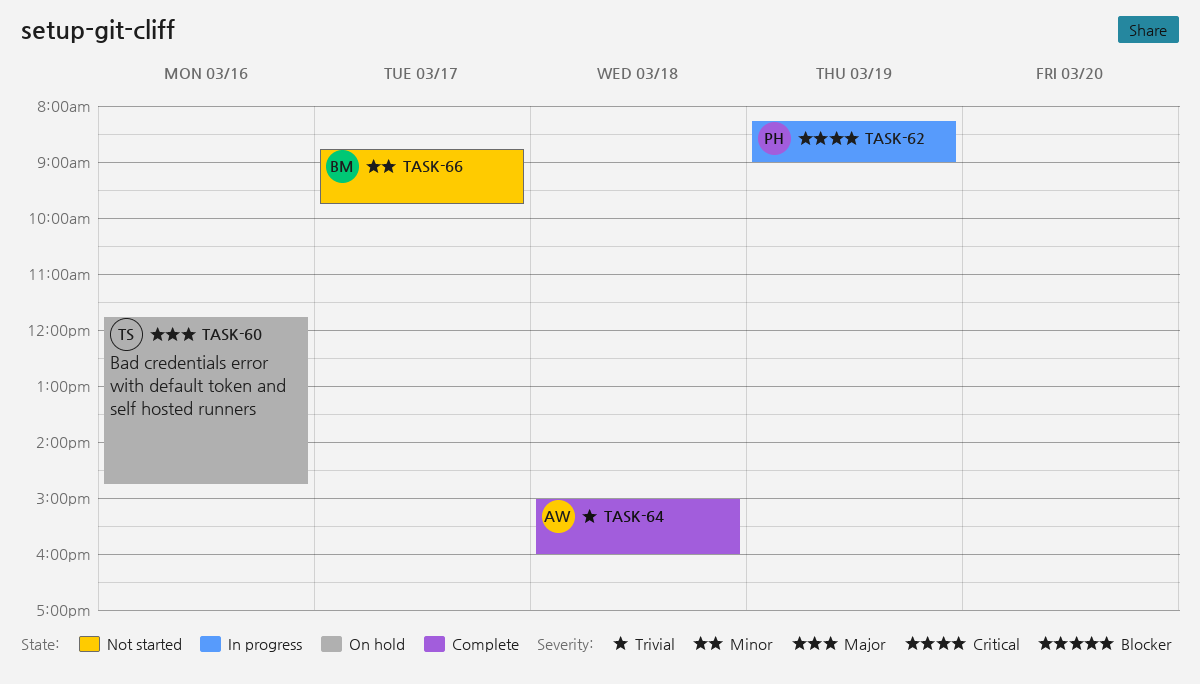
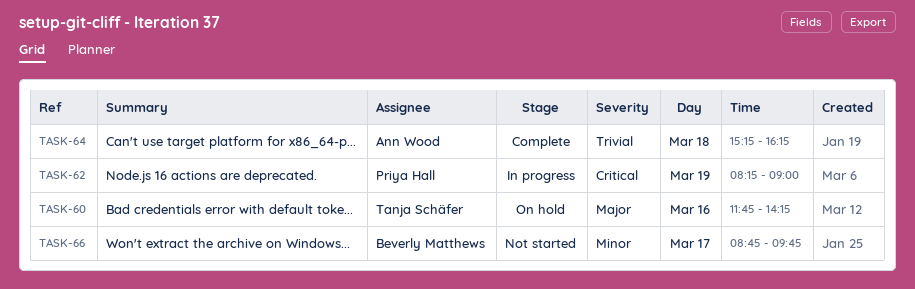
TASK-60, ends: 14:45 -> 14:15
TASK-64, begins: 15:00 -> 15:15
TASK-64, ends: 16:00 -> 16:15

